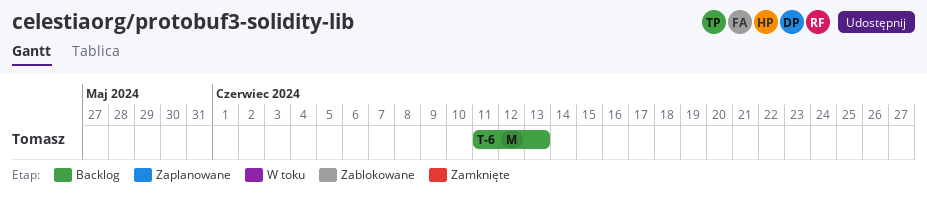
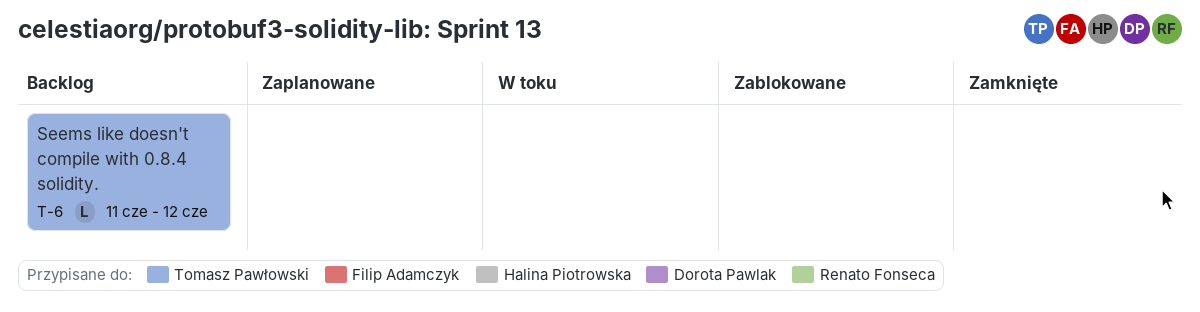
T-6, estimate: M -> L
T-6, due: Jun 13 -> Jun 12

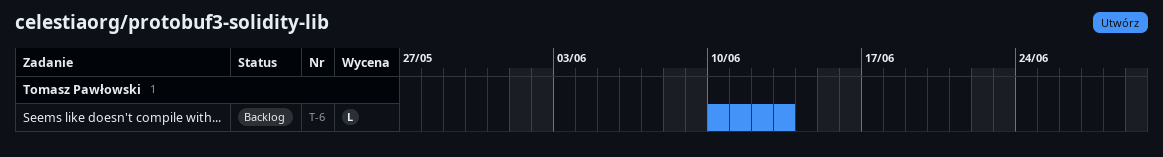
T-6, start: Jun 11 -> Jun 10
T-6, due: Jun 12 -> Jun 13

